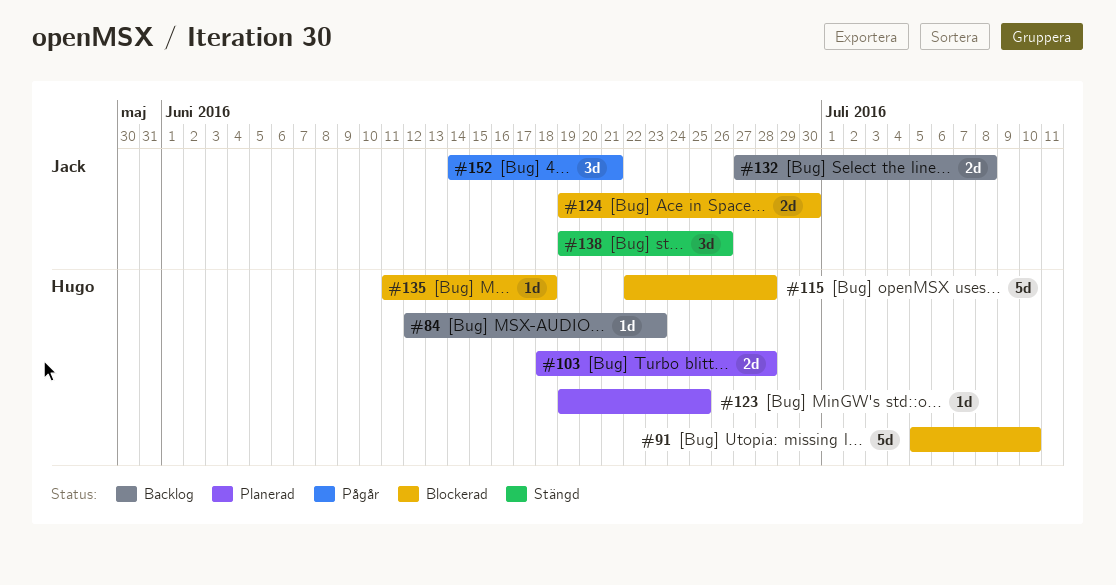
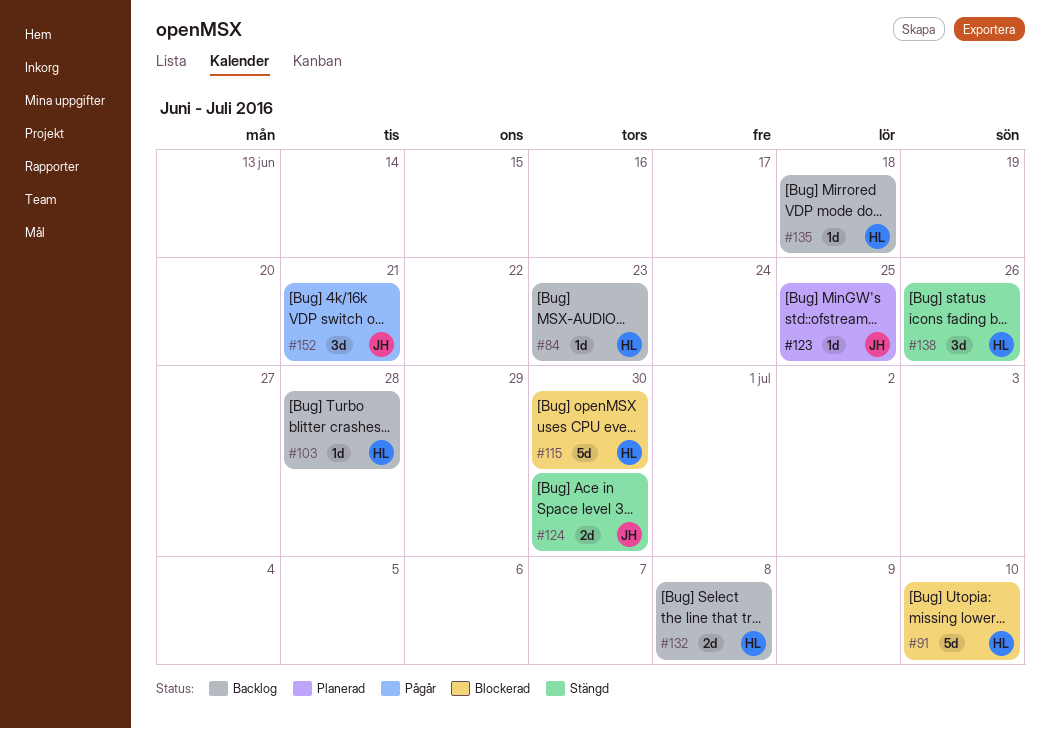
#103, status: Planerad -> Backlog
#103, estimate: 2d -> 1d
#115, due: Jun 28 -> Jun 30
#123, owner: Hugo -> Jack
#124, status: Blockerad -> Stängd
#132, owner: Jack -> Hugo
#135, status: Blockerad -> Backlog
#138, owner: Jack -> Hugo

